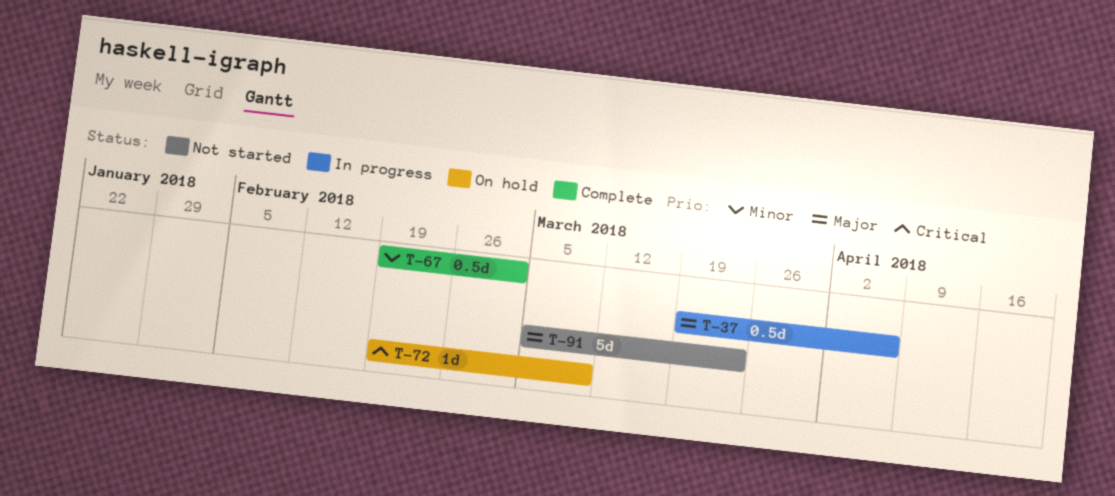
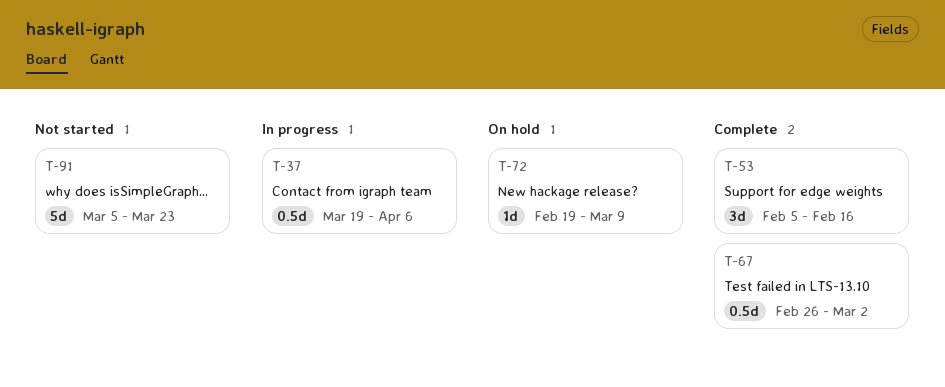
T-53: none -> present
T-67, start: Feb 19 -> Feb 26

